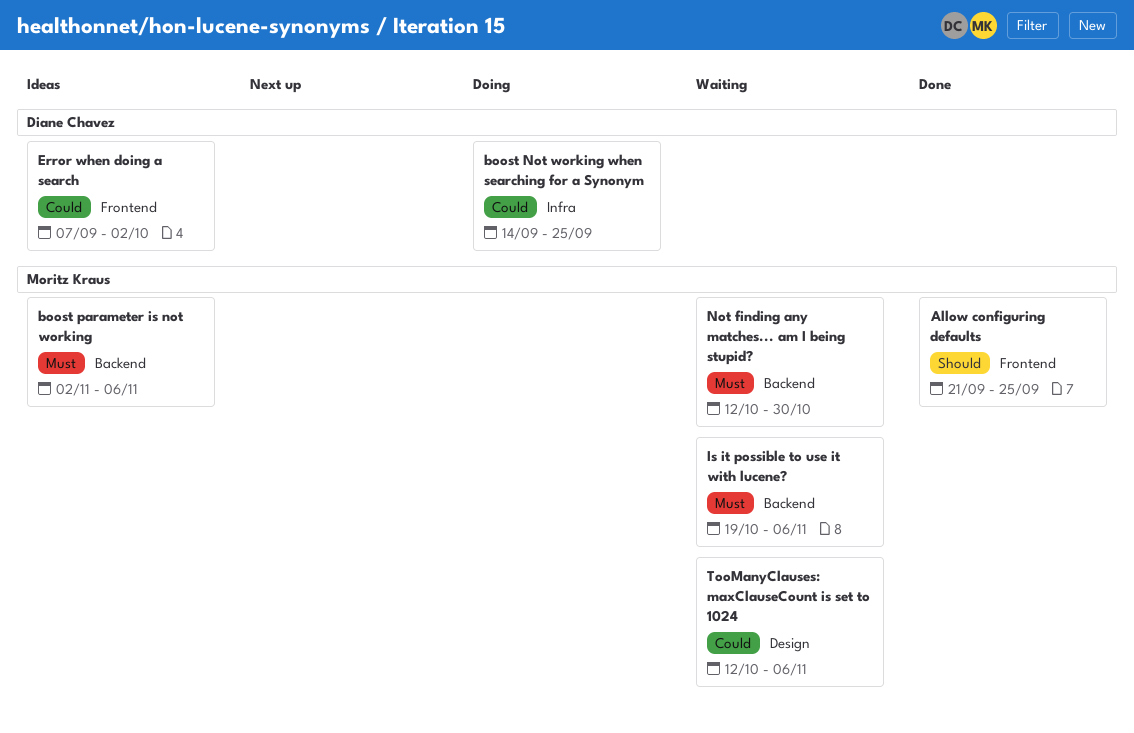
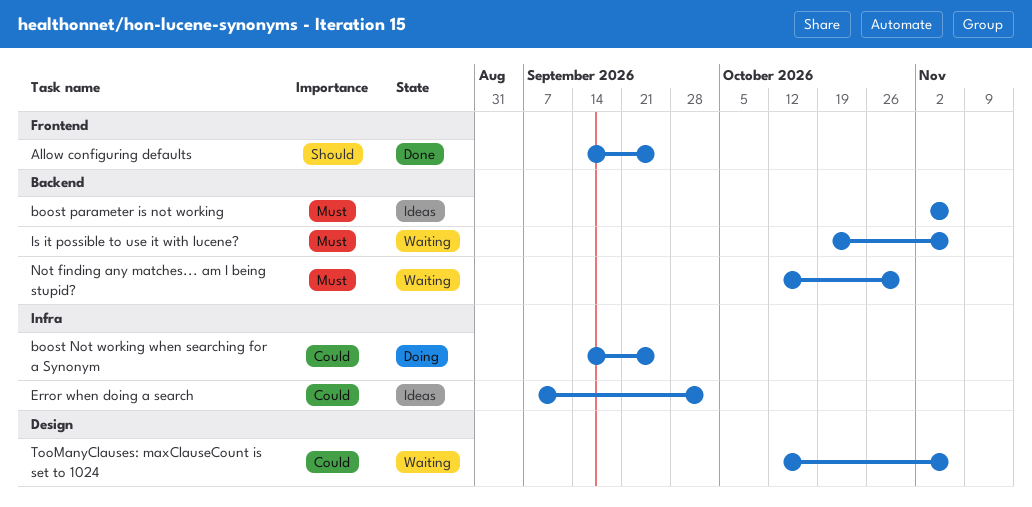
Allow configuring defaults, start: Sep 21 -> Sep 14
Error when doing a search, label: Frontend -> Infra

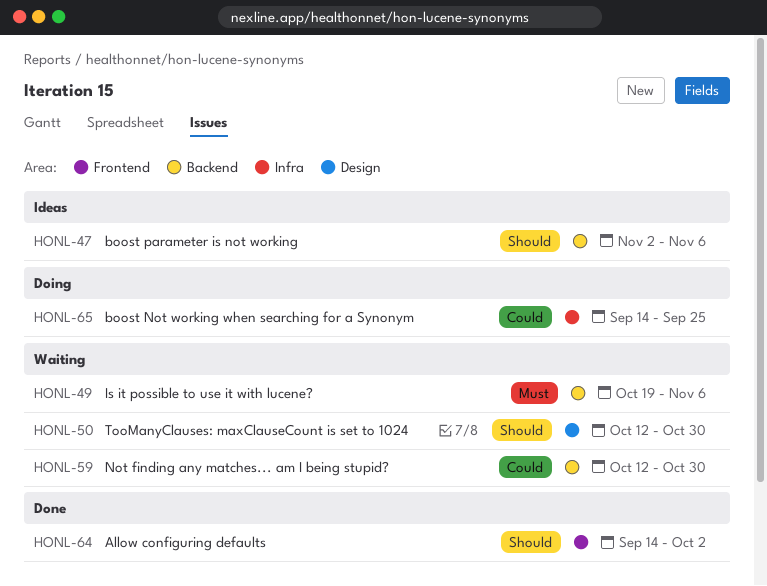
Allow configuring defaults, due: Sep 25 -> Oct 2
boost parameter is not working, priority: Must -> Should
Error when doing a search: present -> none
Not finding any matches... am I being stupid?, priority: Must -> Could
TooManyClauses: maxClauseCount is set to 1024, priority: Could -> Should
TooManyClauses: maxClauseCount is set to 1024, due: Nov 6 -> Oct 30

